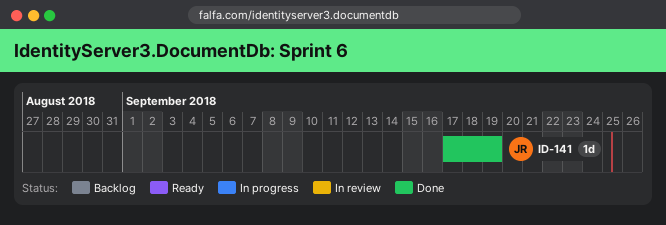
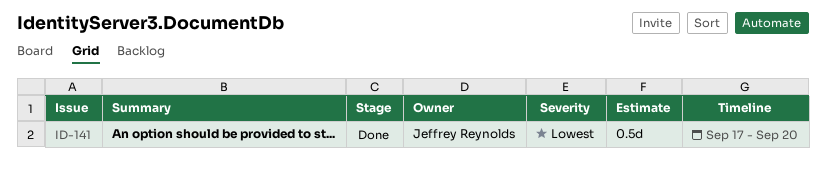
ID-141, estimate: 1d -> 0.5d
ID-141, due: Sep 19 -> Sep 20

